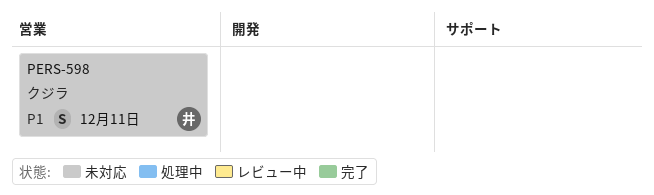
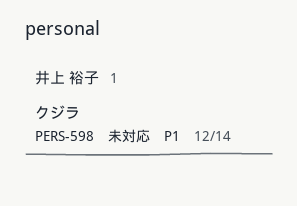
PERS-598, due: Dec 11 -> Dec 14

